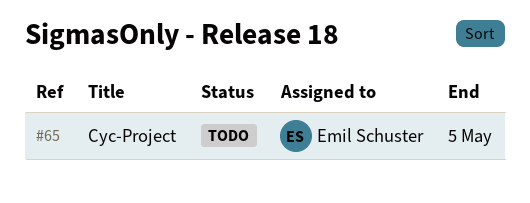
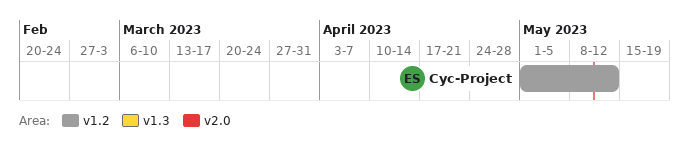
Cyc-Project, due: May 5 -> May 12

